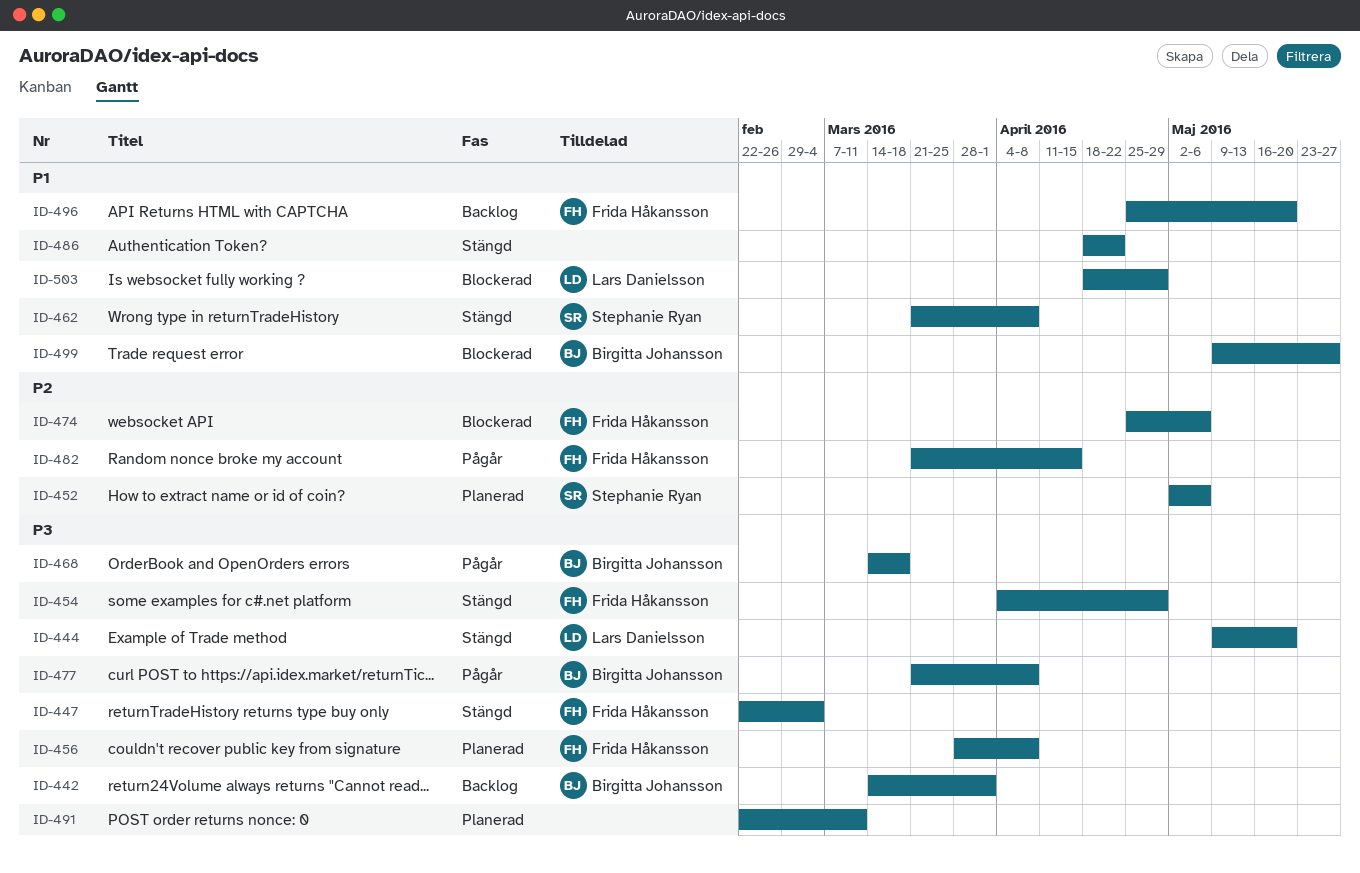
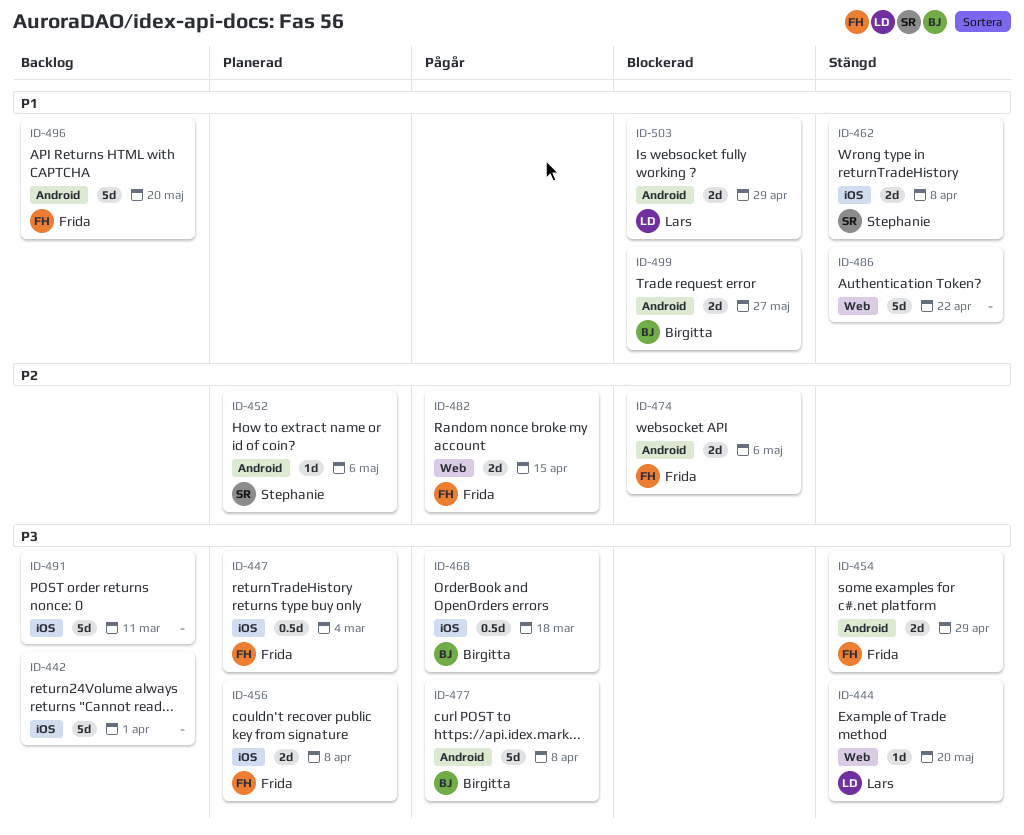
ID-442, owner: Birgitta Johansson -> none
ID-447, status: Stängd -> Planerad
ID-491, status: Planerad -> Backlog

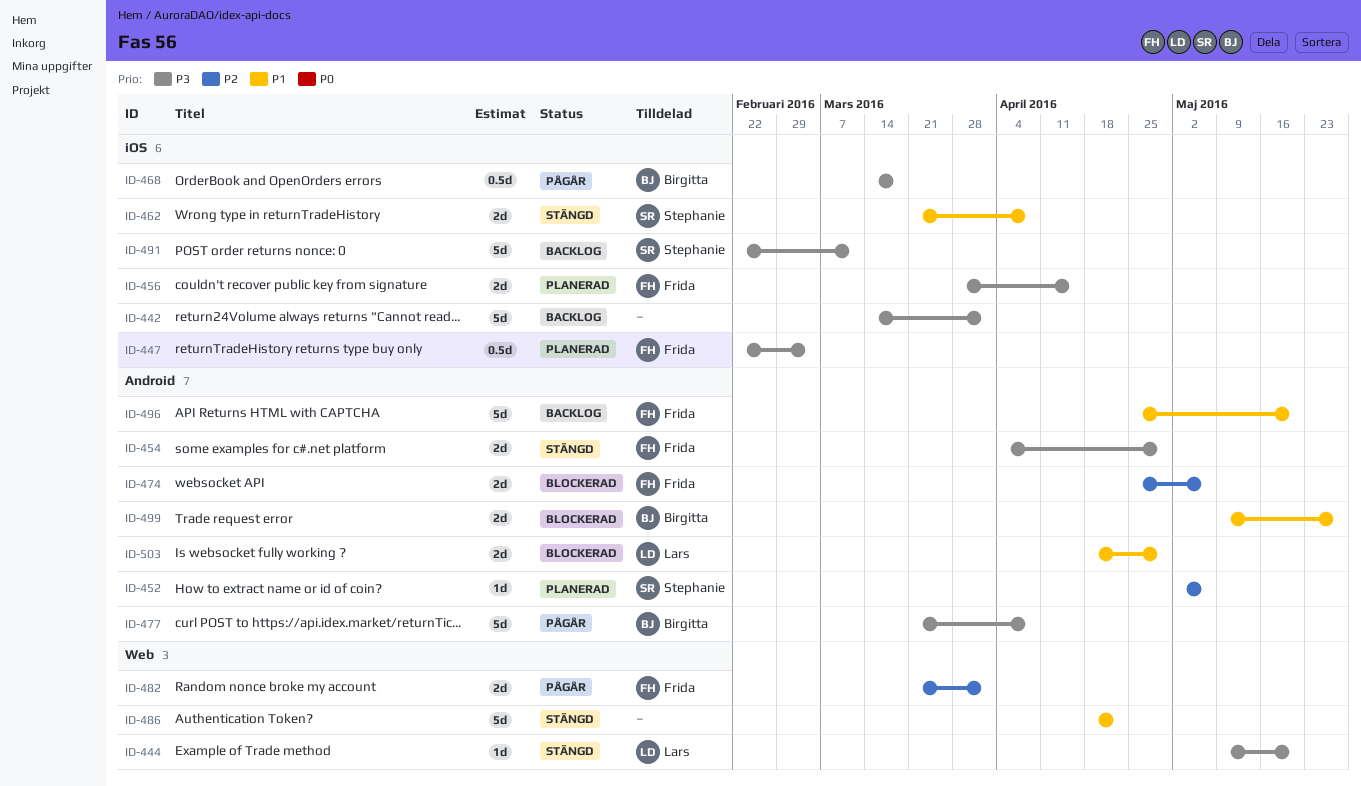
ID-456, due: Apr 8 -> Apr 15
ID-482, due: Apr 15 -> Apr 1
ID-491, owner: none -> Stephanie

